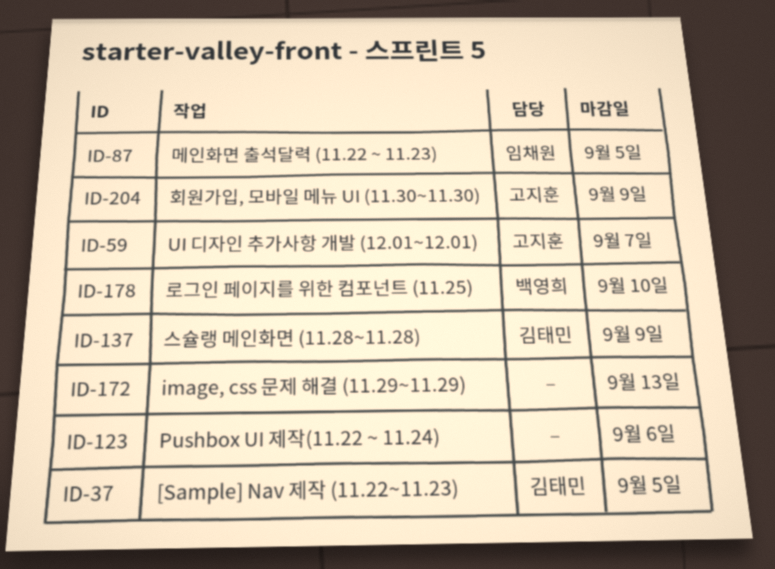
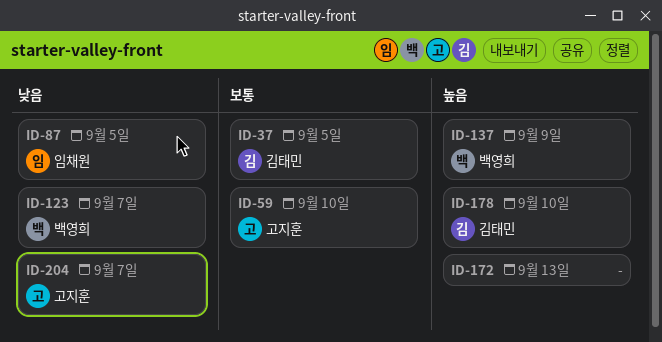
ID-59, due: Sep 7 -> Sep 10
ID-123, owner: none -> 백영희
ID-123, due: Sep 6 -> Sep 7
ID-137, owner: 김태민 -> 백영희
ID-178, owner: 백영희 -> 김태민
ID-204, due: Sep 9 -> Sep 7

